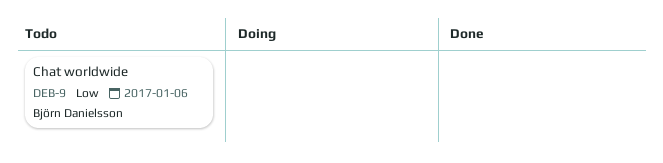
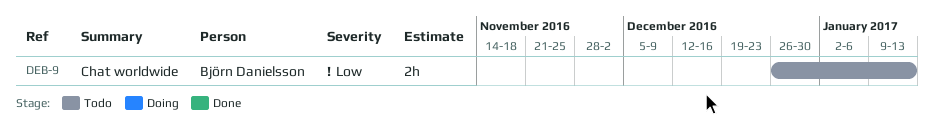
DEB-9, due: Jan 6 -> Jan 13

